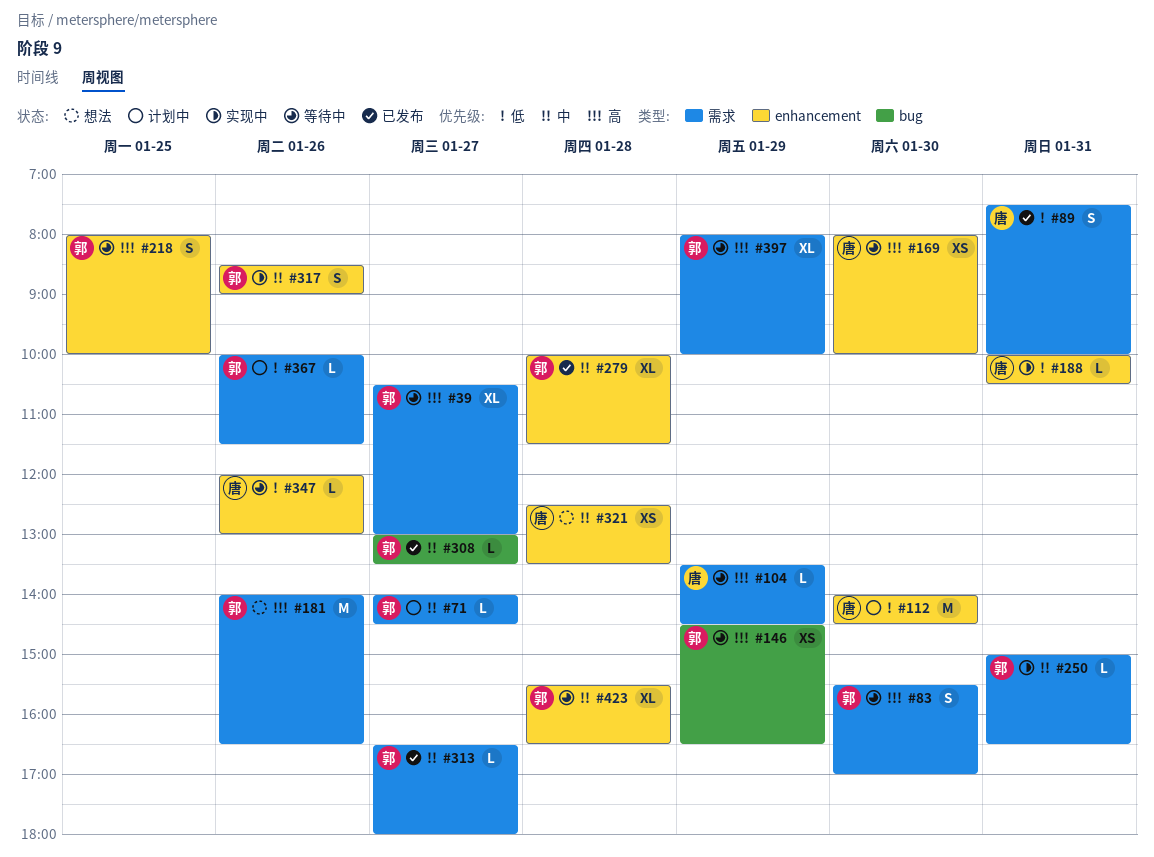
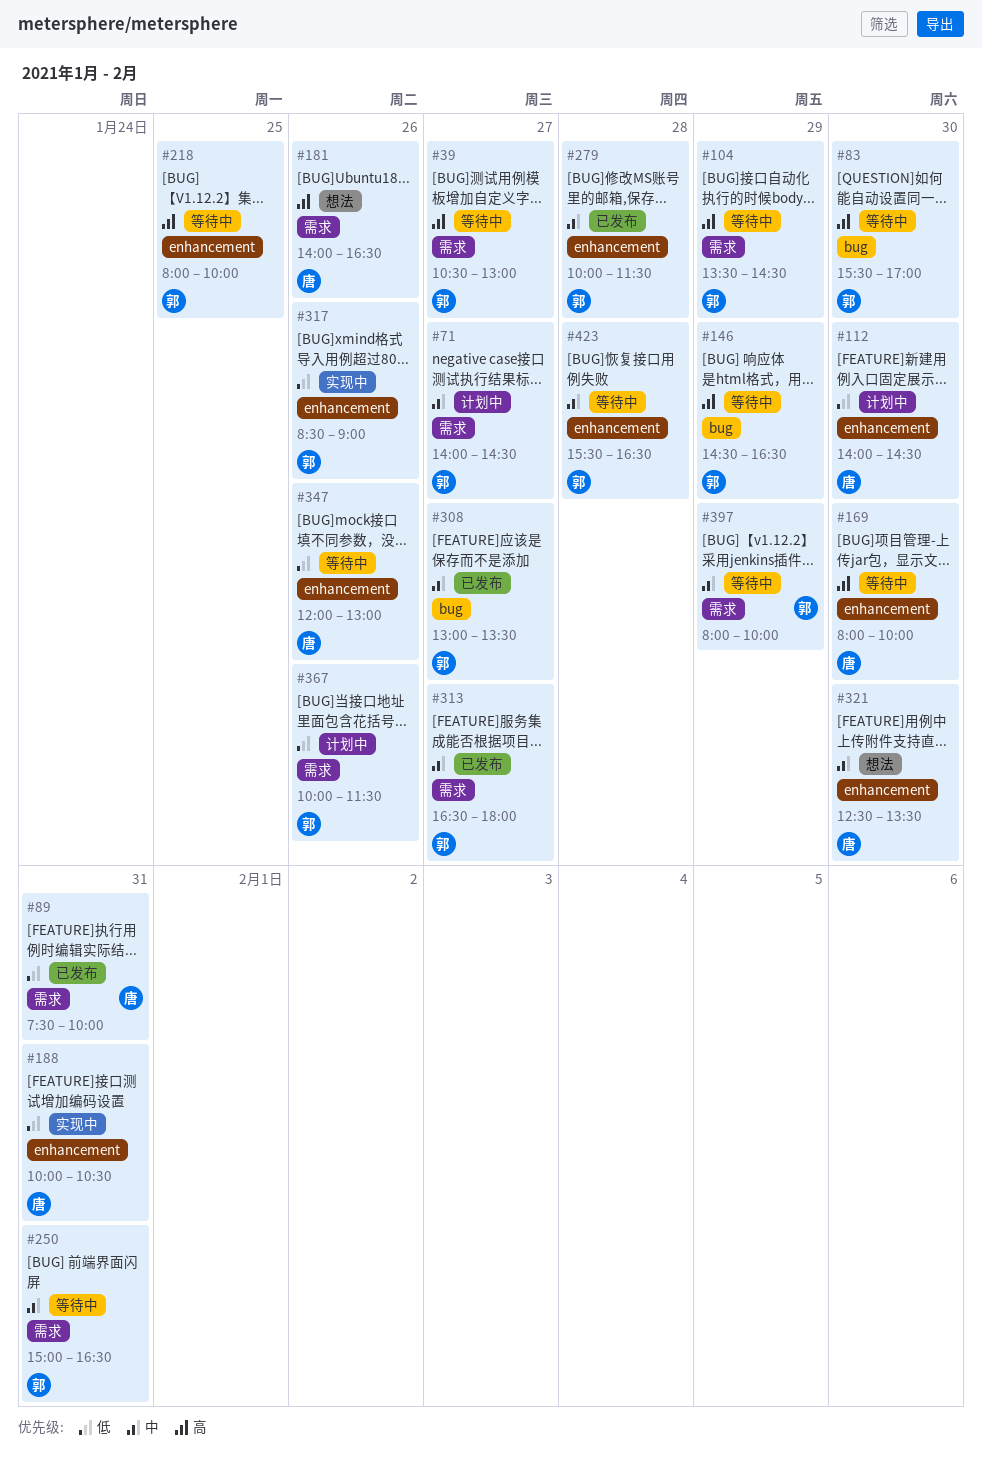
#83, label: 需求 -> bug
#104, owner: 唐 -> 郭
#181, owner: 郭 -> 唐
#250, status: 实现中 -> 等待中
#317, priority: 中 -> 低
#321, day: Jan 28 -> Jan 30
#397, priority: 高 -> 中

